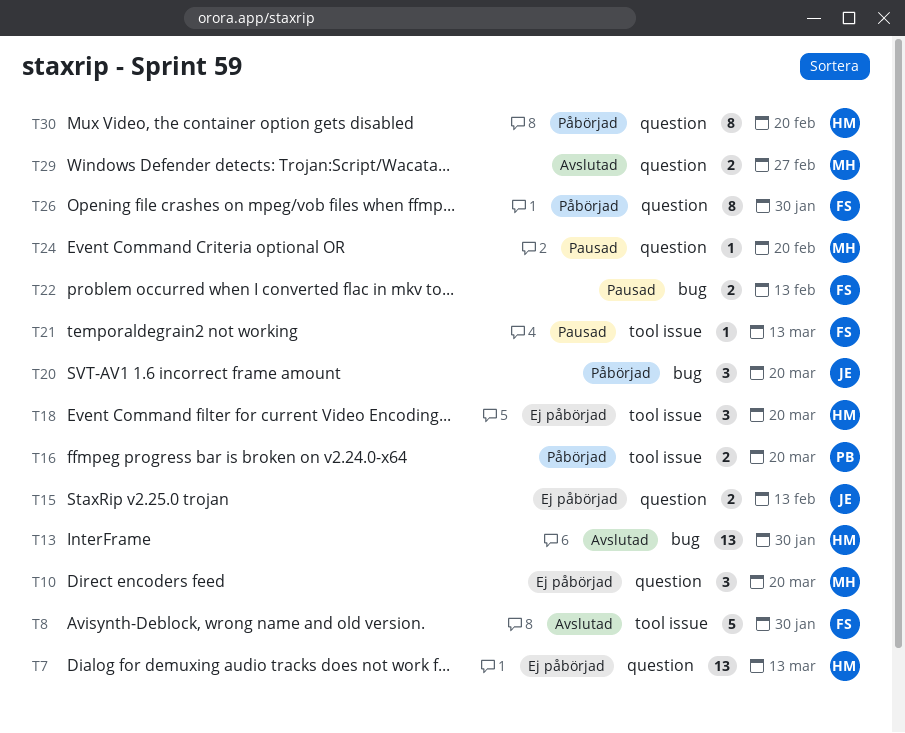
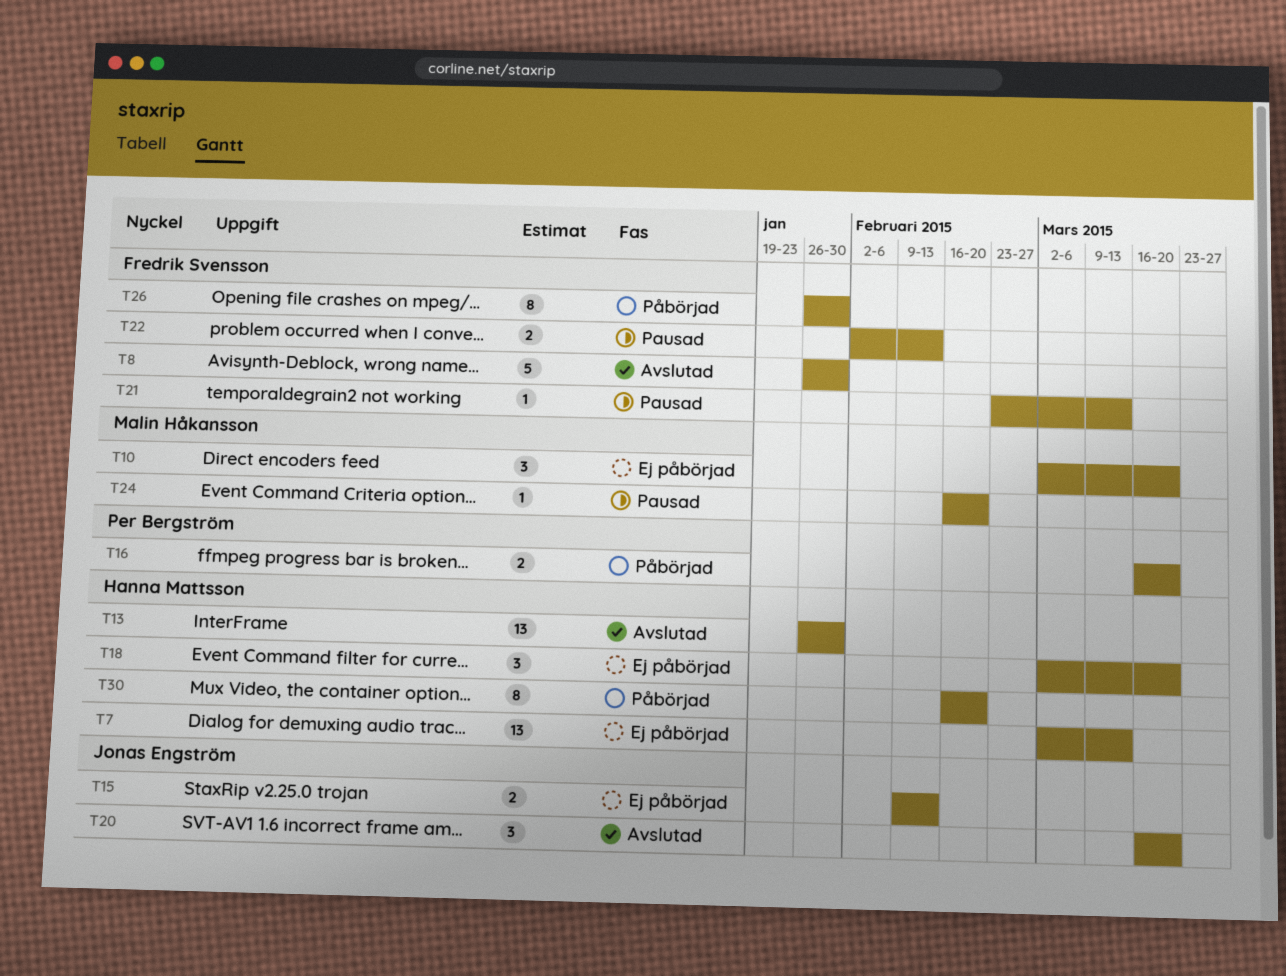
T20, status: Påbörjad -> Avslutad
T29: present -> none

